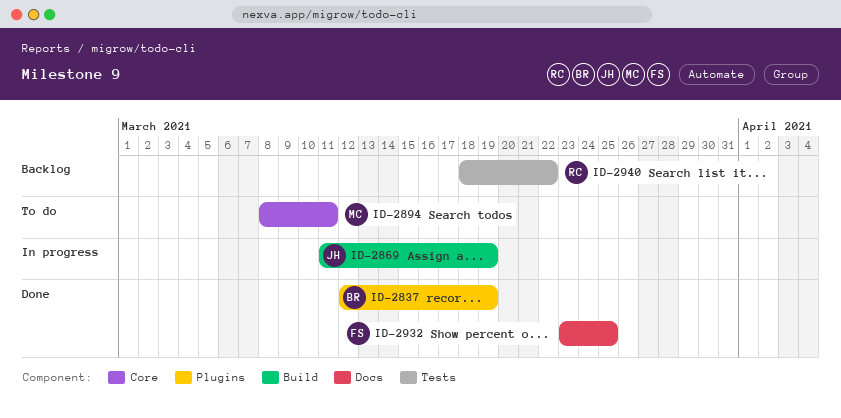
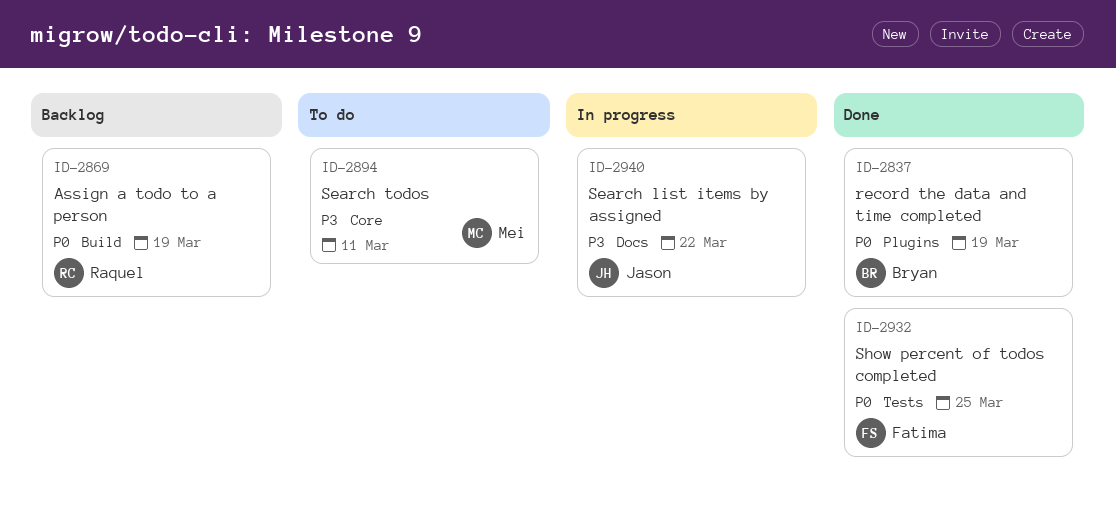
ID-2869, status: In progress -> Backlog
ID-2869, owner: Jason -> Raquel
ID-2932, label: Docs -> Tests
ID-2940, status: Backlog -> In progress
ID-2940, owner: Raquel -> Jason
ID-2940, label: Tests -> Docs

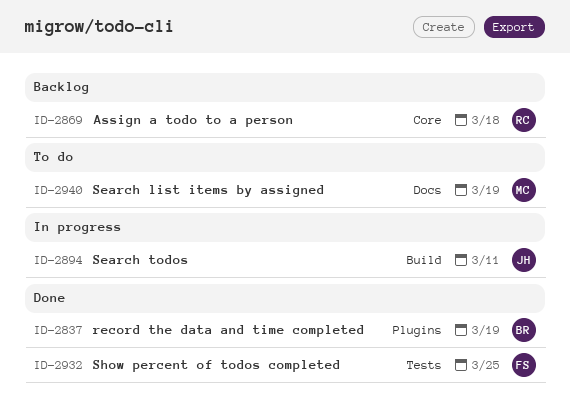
ID-2869, label: Build -> Core
ID-2869, due: Mar 19 -> Mar 18
ID-2894, status: To do -> In progress
ID-2894, owner: Mei -> Jason
ID-2894, label: Core -> Build
ID-2940, status: In progress -> To do
ID-2940, owner: Jason -> Mei
ID-2940, due: Mar 22 -> Mar 19

